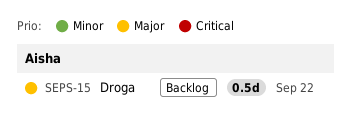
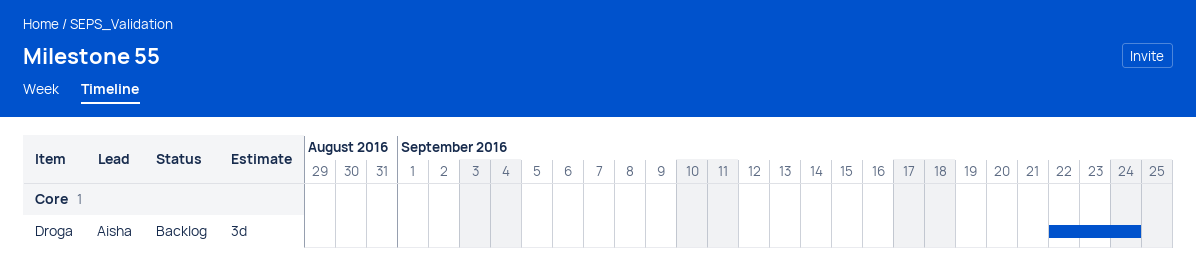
Droga, estimate: 0.5d -> 3d
Droga, due: Sep 22 -> Sep 24

